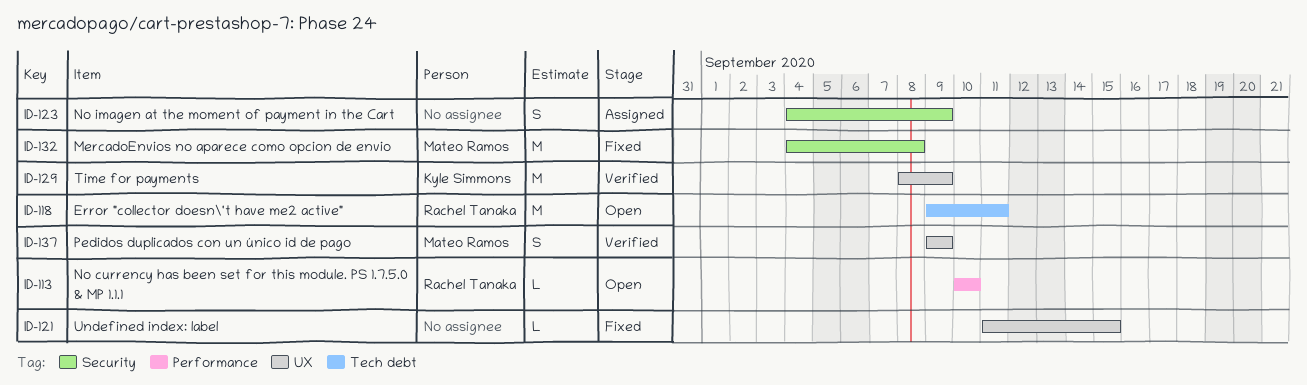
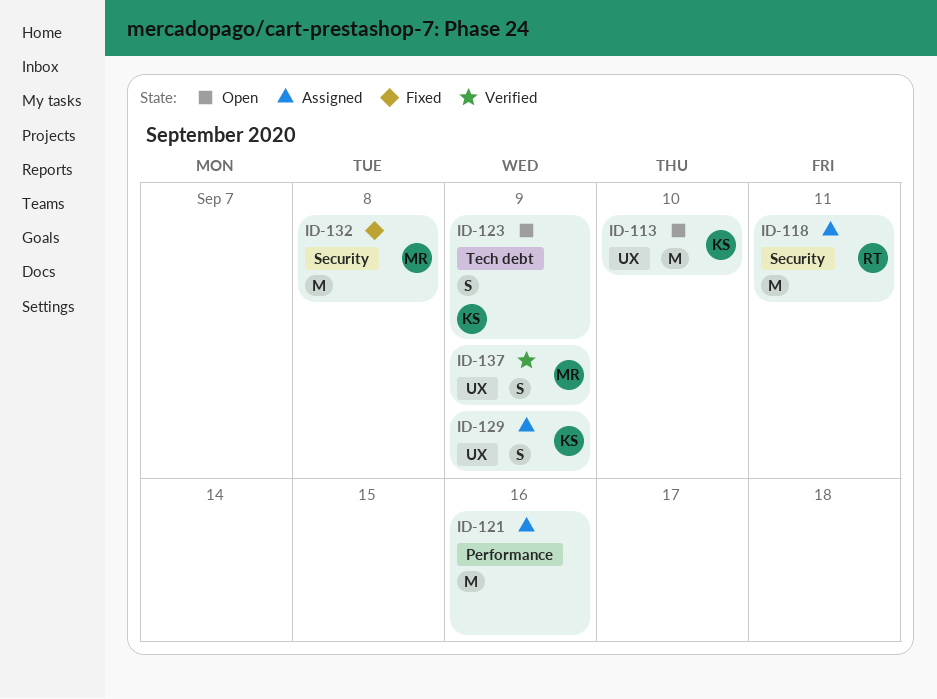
ID-113, owner: Rachel Tanaka -> Kyle Simmons
ID-113, label: Performance -> UX
ID-113, estimate: L -> M
ID-118, status: Open -> Assigned
ID-118, label: Tech debt -> Security
ID-121, status: Fixed -> Assigned
ID-121, label: UX -> Performance
ID-121, estimate: L -> M
ID-121, due: Sep 15 -> Sep 16
ID-123, status: Assigned -> Open
ID-123, owner: none -> Kyle Simmons
ID-123, label: Security -> Tech debt
ID-129, status: Verified -> Assigned
ID-129, estimate: M -> S

